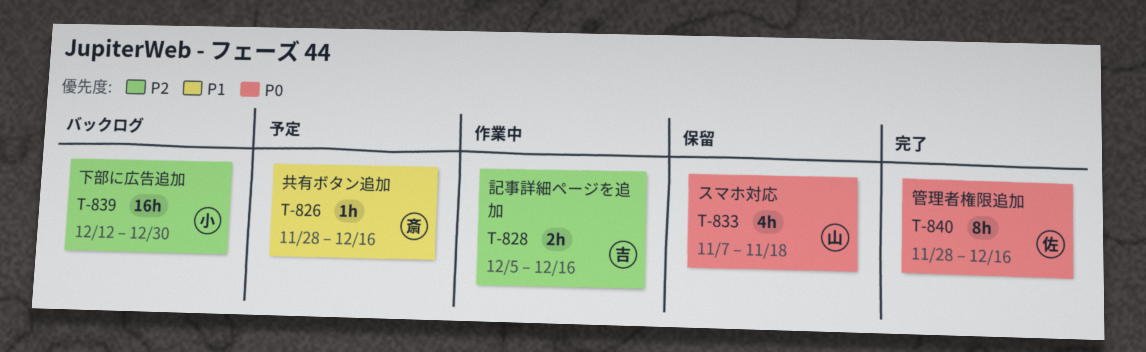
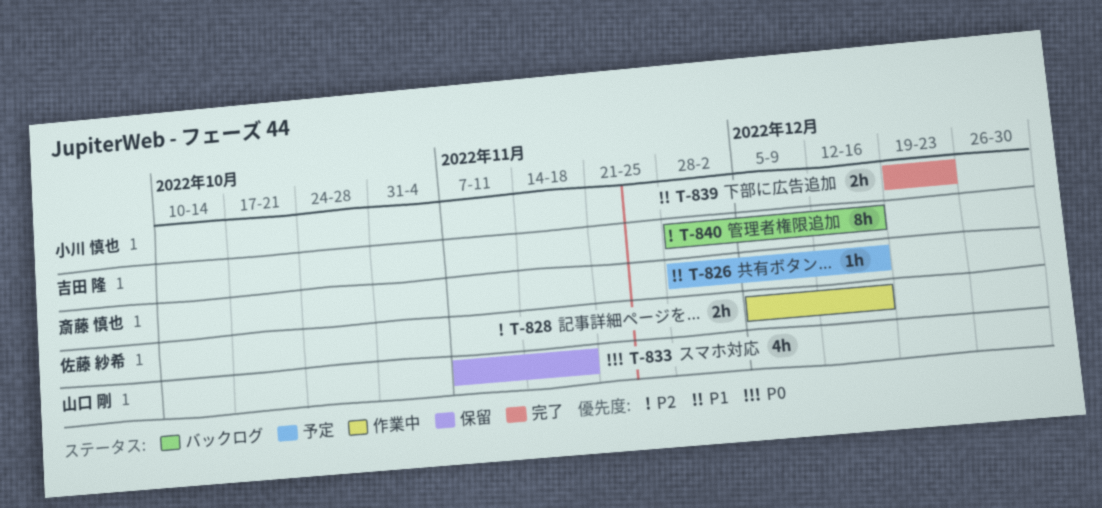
T-828, owner: 吉田 隆 -> 佐藤 紗希
T-839, status: バックログ -> 完了
T-839, priority: P2 -> P1
T-839, estimate: 16h -> 2h
T-839, start: Dec 12 -> Dec 19
T-839, due: Dec 30 -> Dec 23
T-840, status: 完了 -> バックログ
T-840, owner: 佐藤 紗希 -> 吉田 隆
T-840, priority: P0 -> P2

